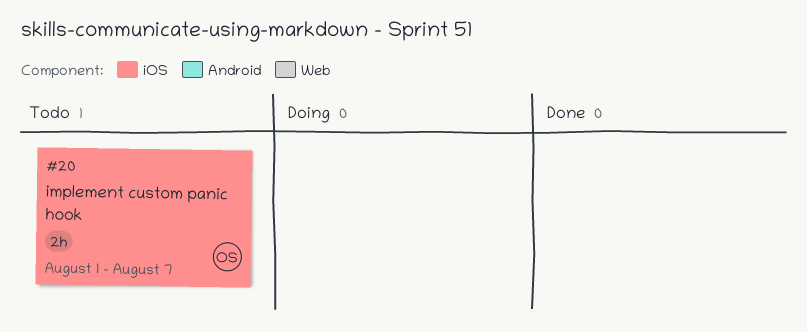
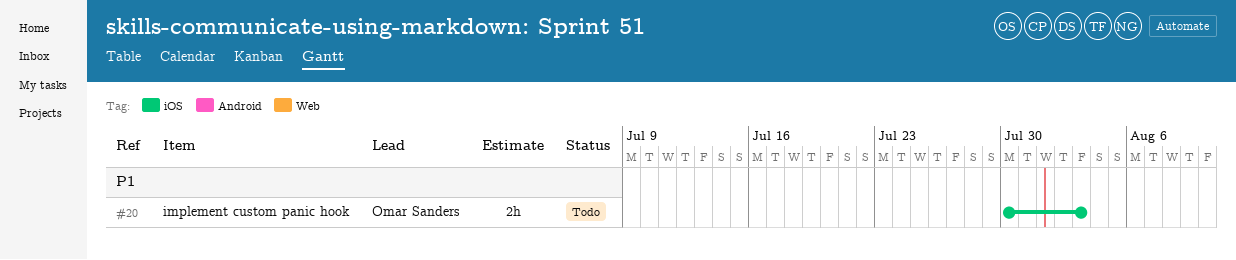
#20, start: Aug 1 -> Jul 30
#20, due: Aug 7 -> Aug 3

